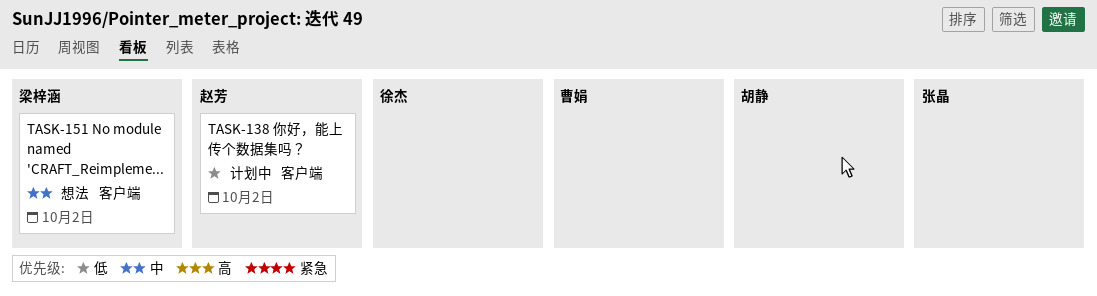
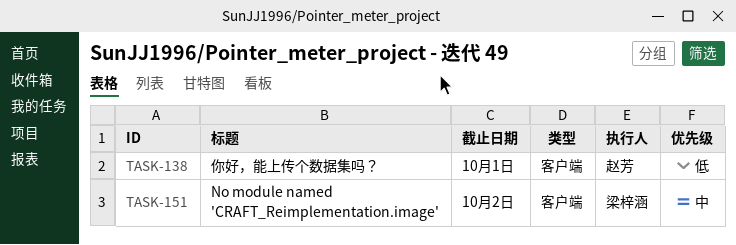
TASK-138, due: Oct 2 -> Oct 1

